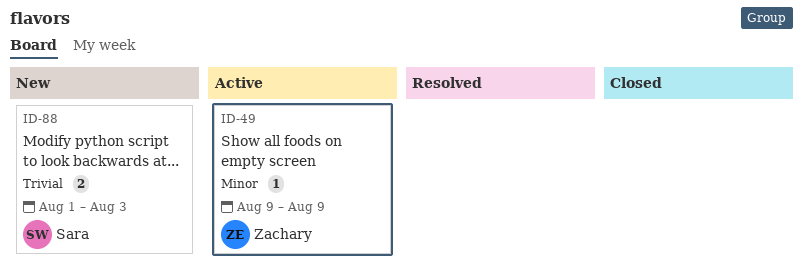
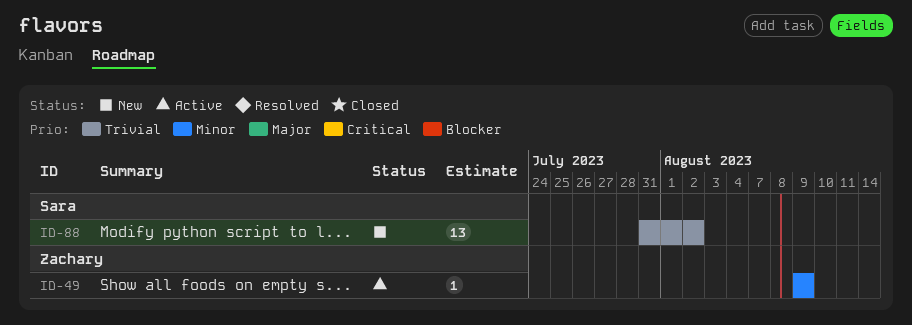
ID-88, estimate: 2 -> 13
ID-88, start: Aug 1 -> Jul 31
ID-88, due: Aug 3 -> Aug 2

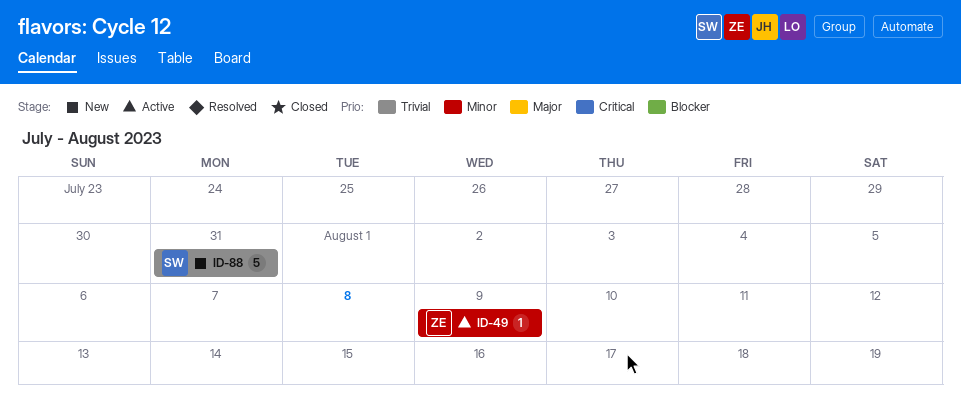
ID-88, estimate: 13 -> 5
ID-88, due: Aug 2 -> Jul 31

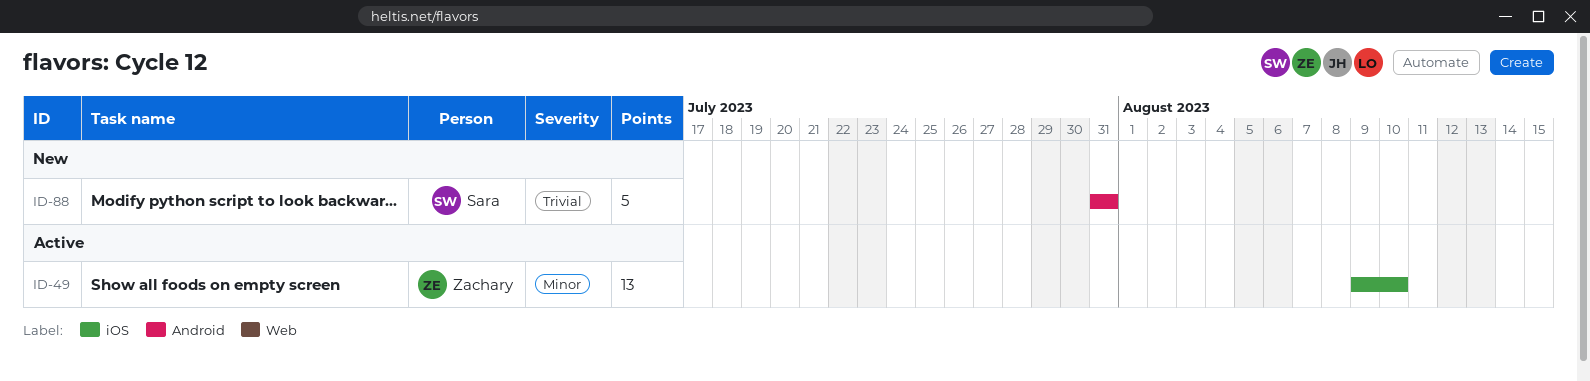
ID-49, estimate: 1 -> 13
ID-49, due: Aug 9 -> Aug 10

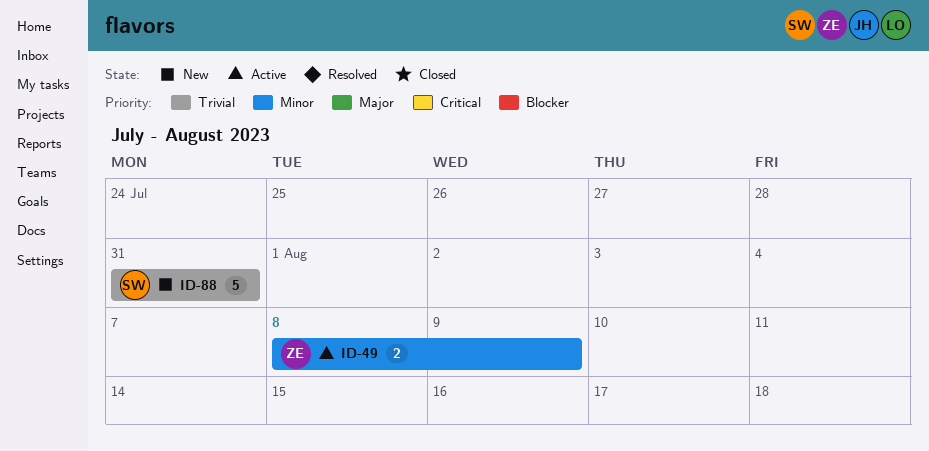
ID-49, estimate: 13 -> 2
ID-49, start: Aug 9 -> Aug 8
ID-49, due: Aug 10 -> Aug 9

